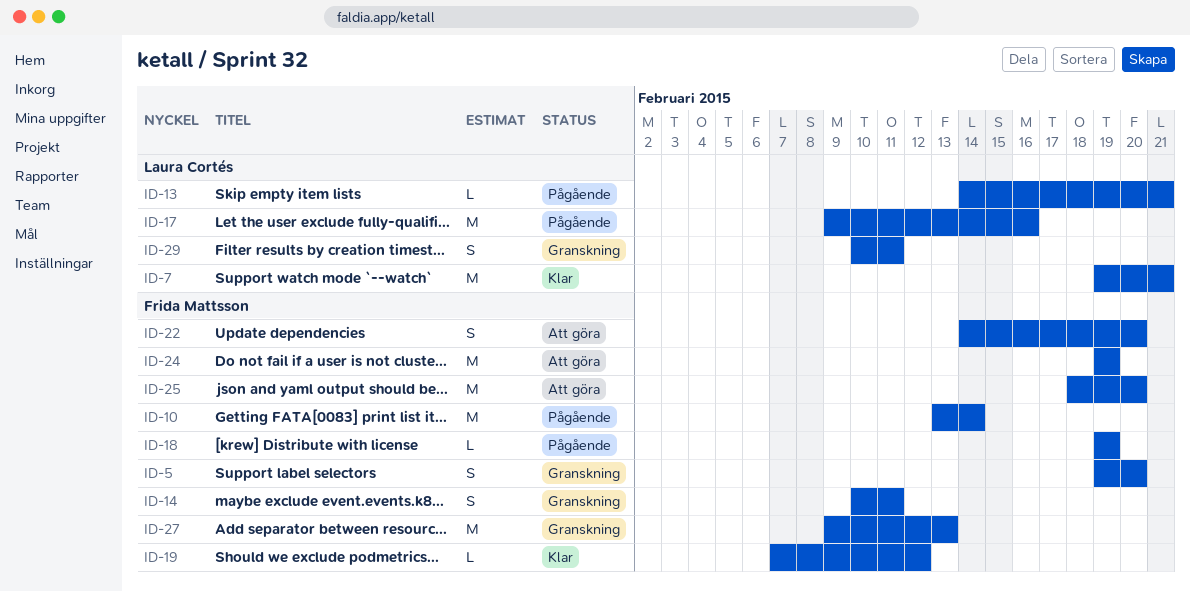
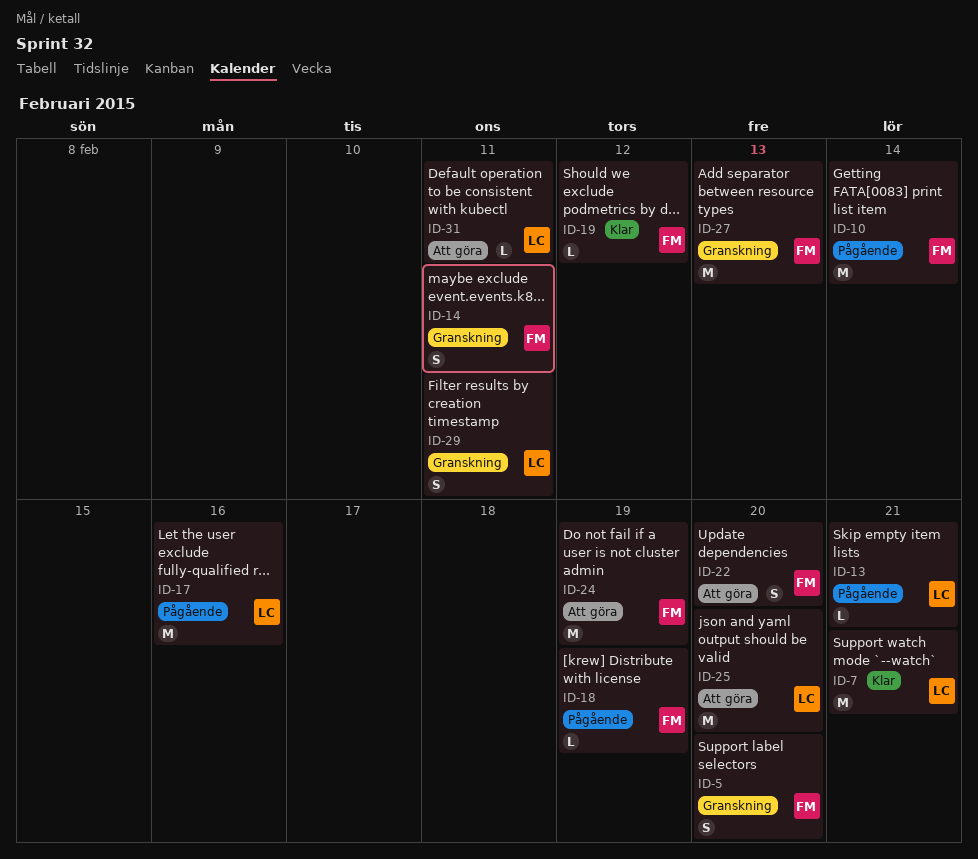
ID-25, owner: Frida Mattsson -> Laura Cortés
ID-31: none -> present

